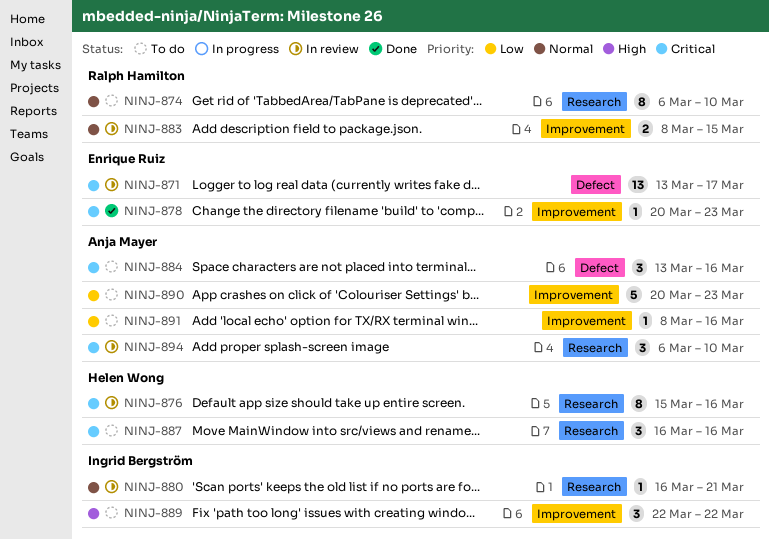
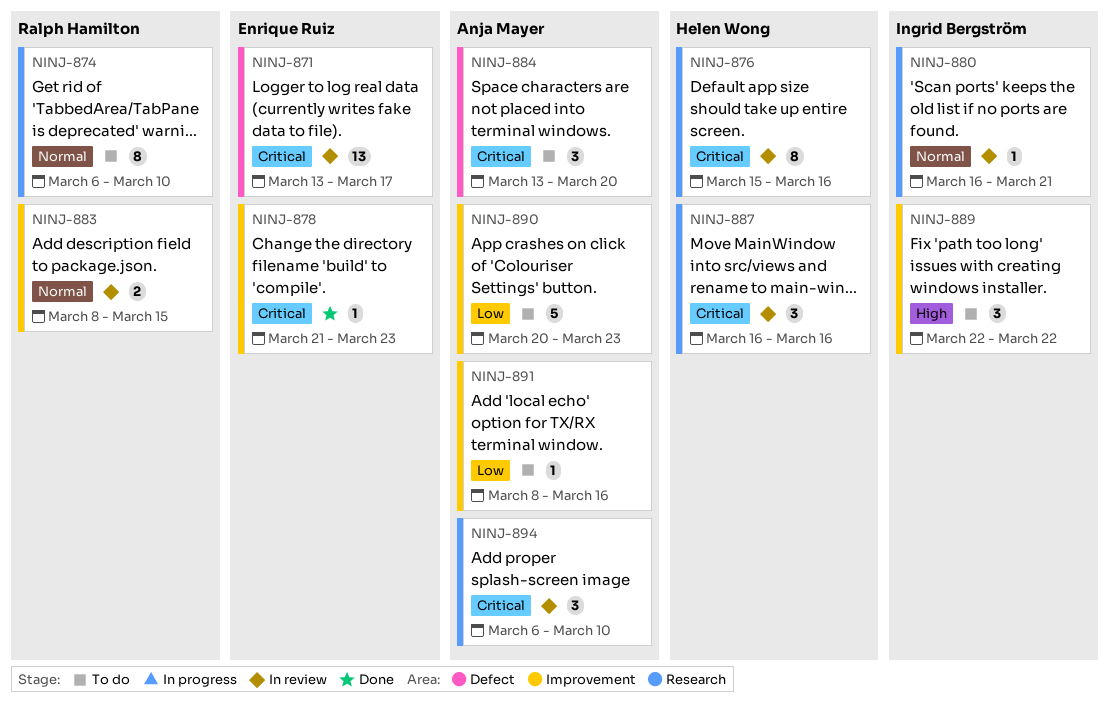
NINJ-878, start: Mar 20 -> Mar 21
NINJ-884, due: Mar 16 -> Mar 20
NINJ-887, status: To do -> In review

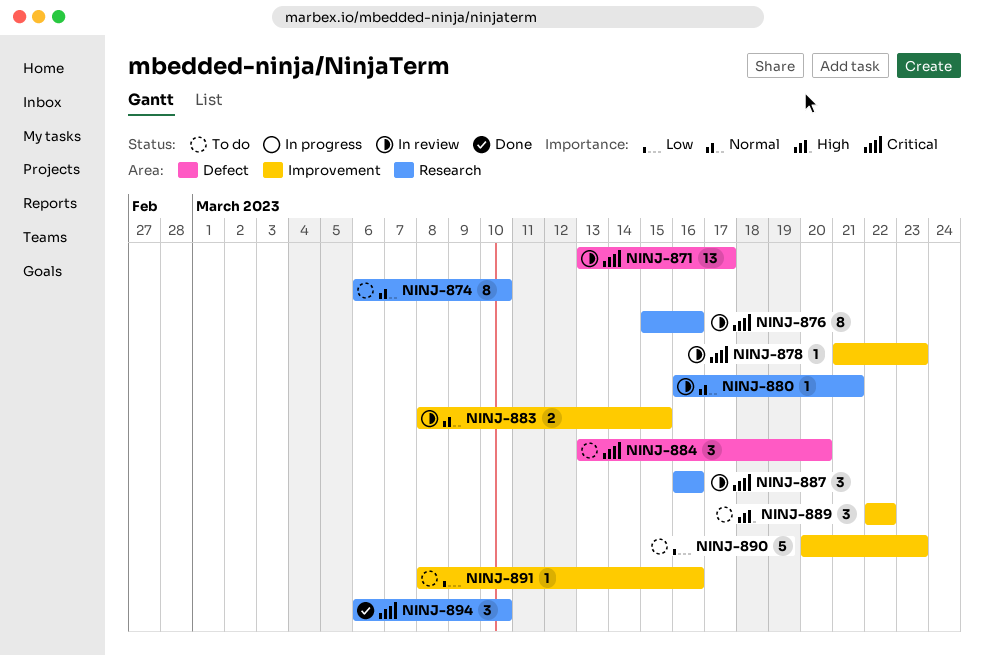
NINJ-878, status: Done -> In review
NINJ-894, status: In review -> Done

